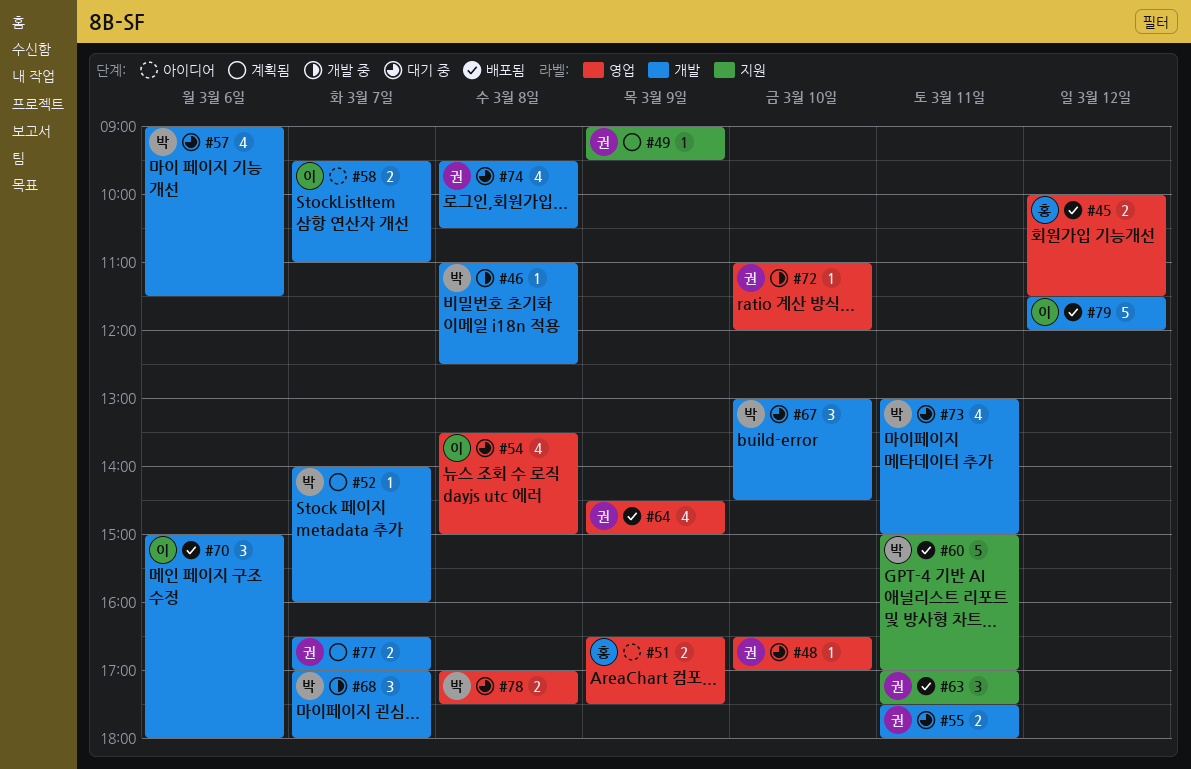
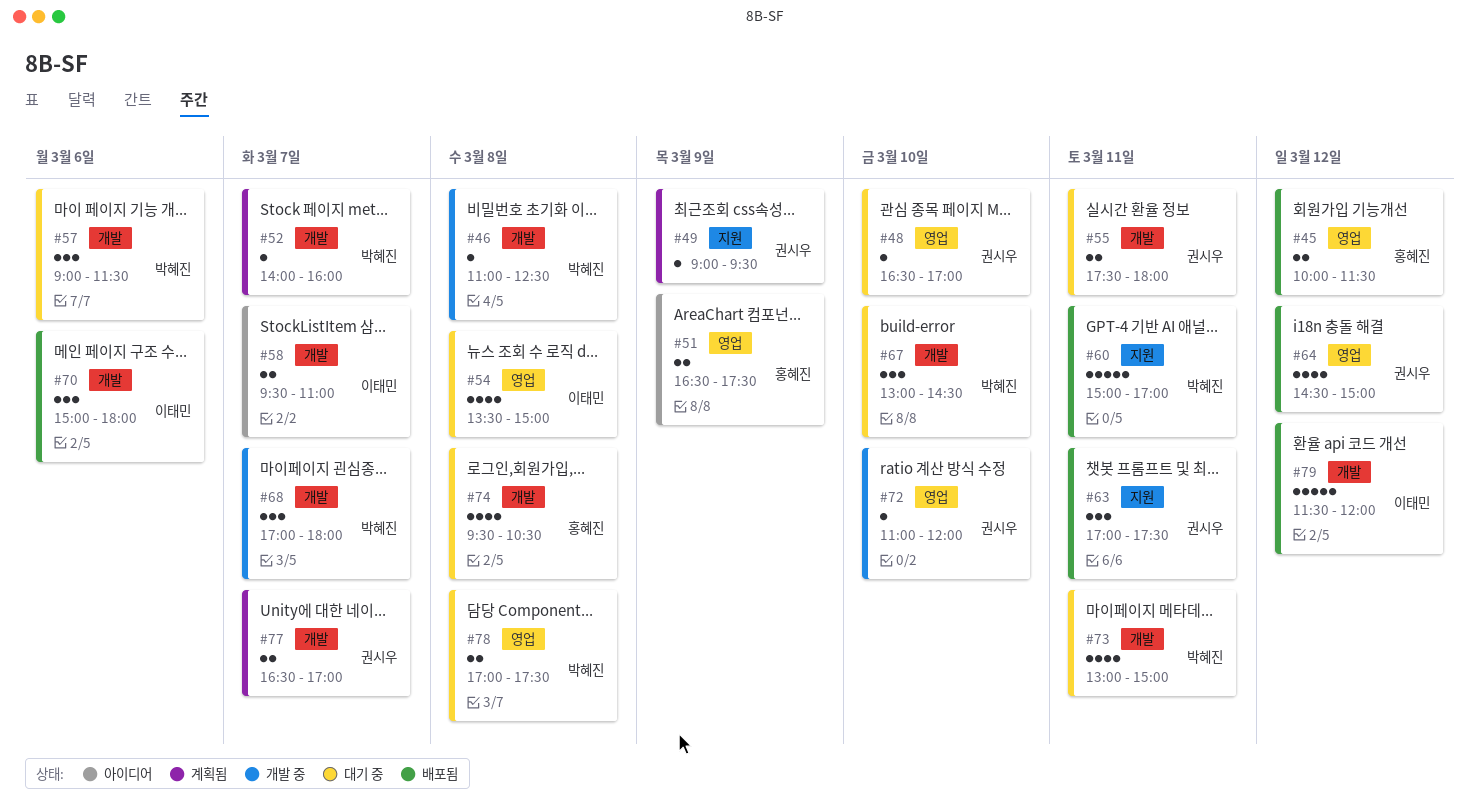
#57, estimate: 4 -> 3
#64, day: Mar 9 -> Mar 12
#74, owner: 권시우 -> 홍혜진

